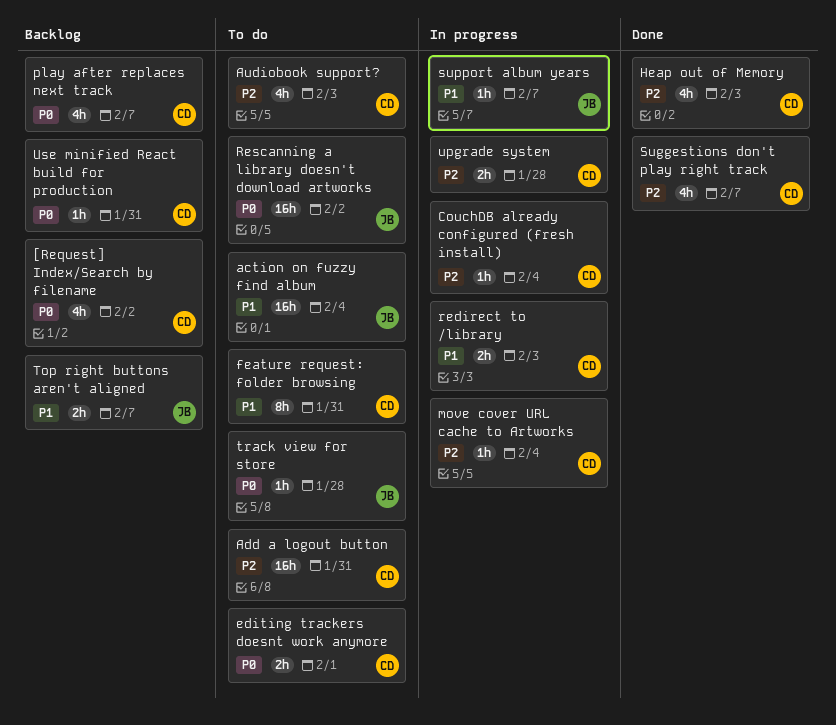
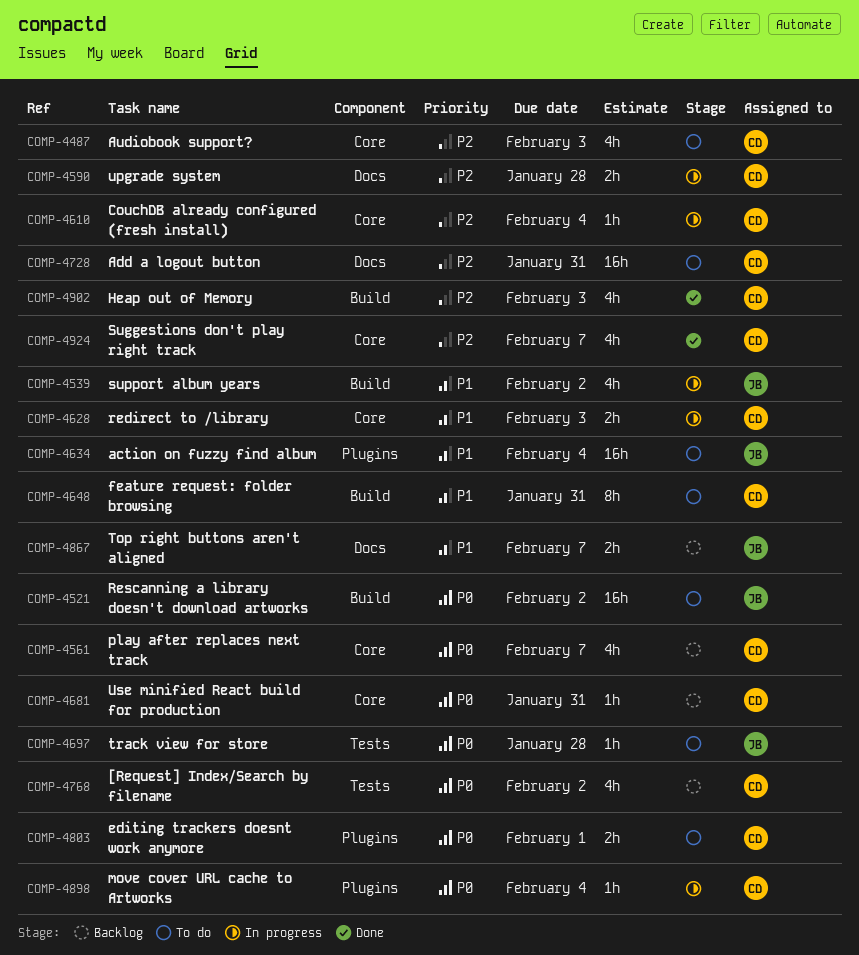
move cover URL cache to Artworks, priority: P2 -> P0
support album years, estimate: 1h -> 4h
support album years, due: Feb 7 -> Feb 2

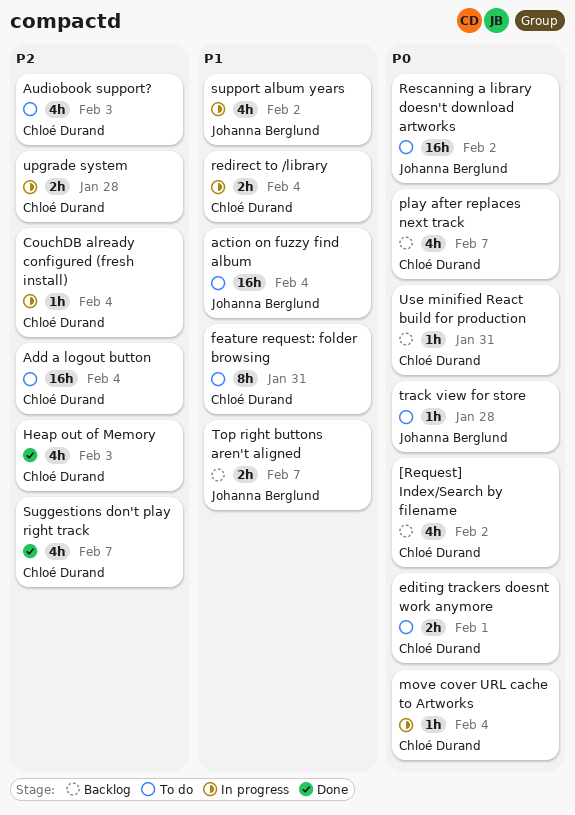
Add a logout button, due: Jan 31 -> Feb 4
redirect to /library, due: Feb 3 -> Feb 4

